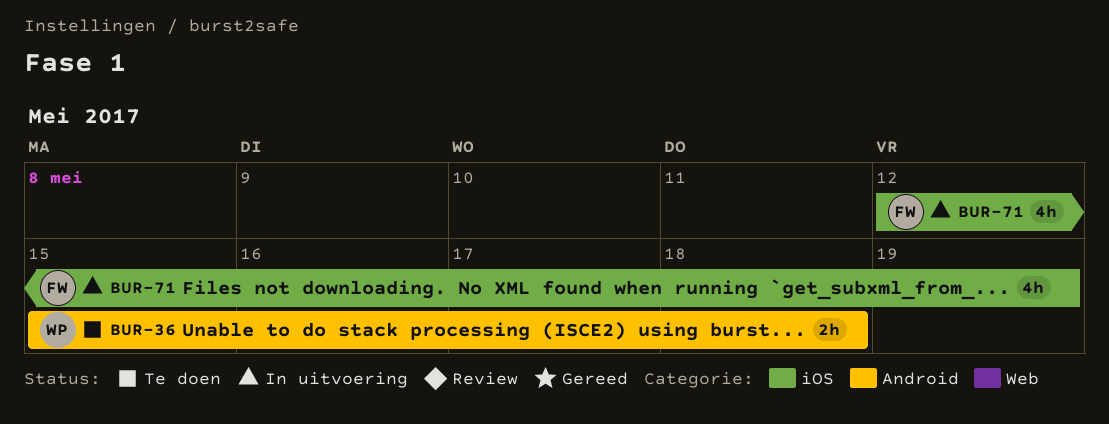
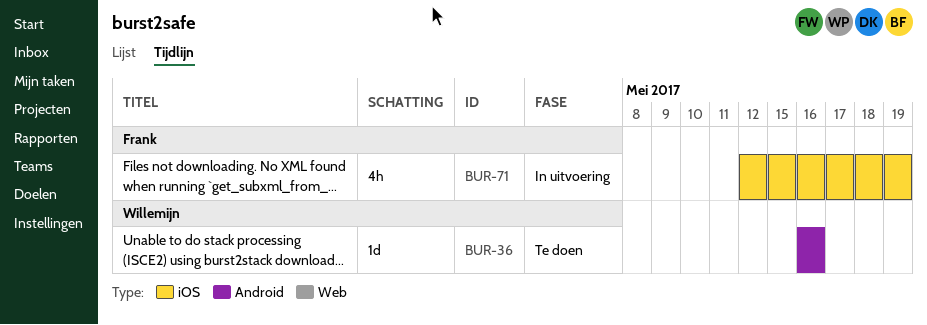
BUR-36, estimate: 2h -> 1d
BUR-36, start: May 15 -> May 16
BUR-36, due: May 18 -> May 16

